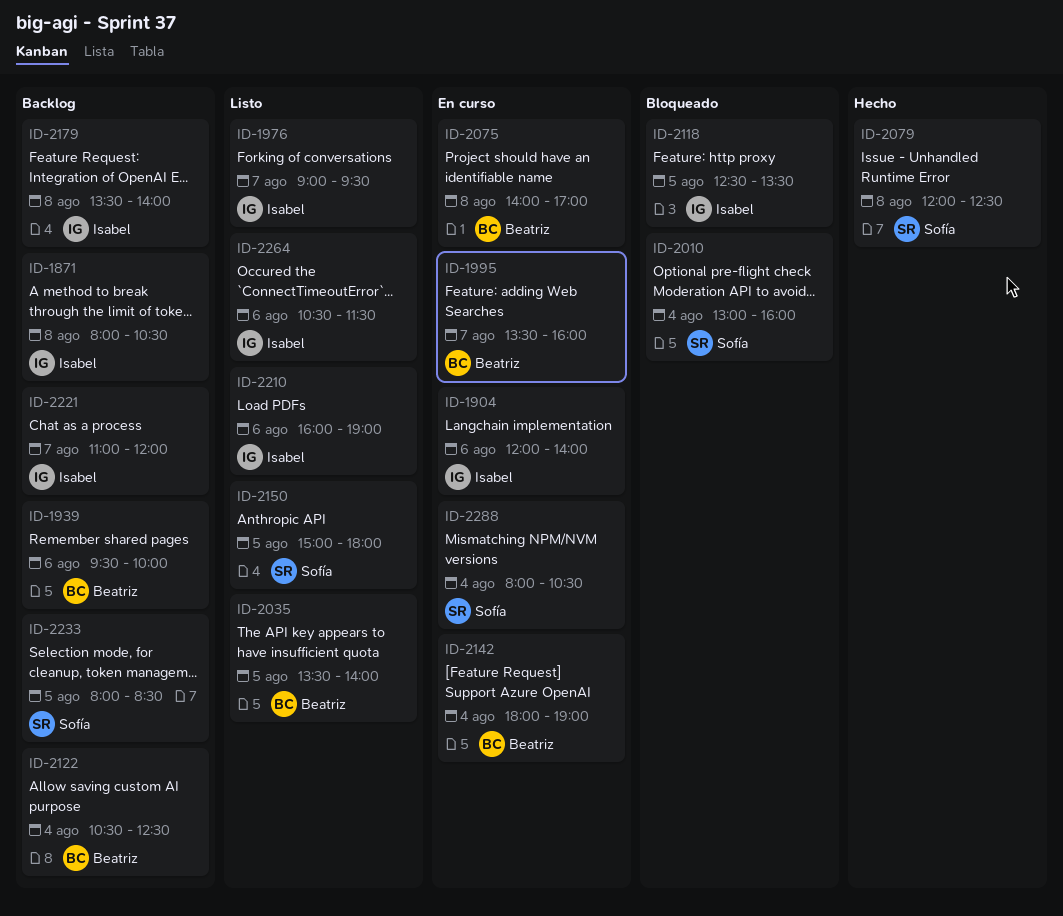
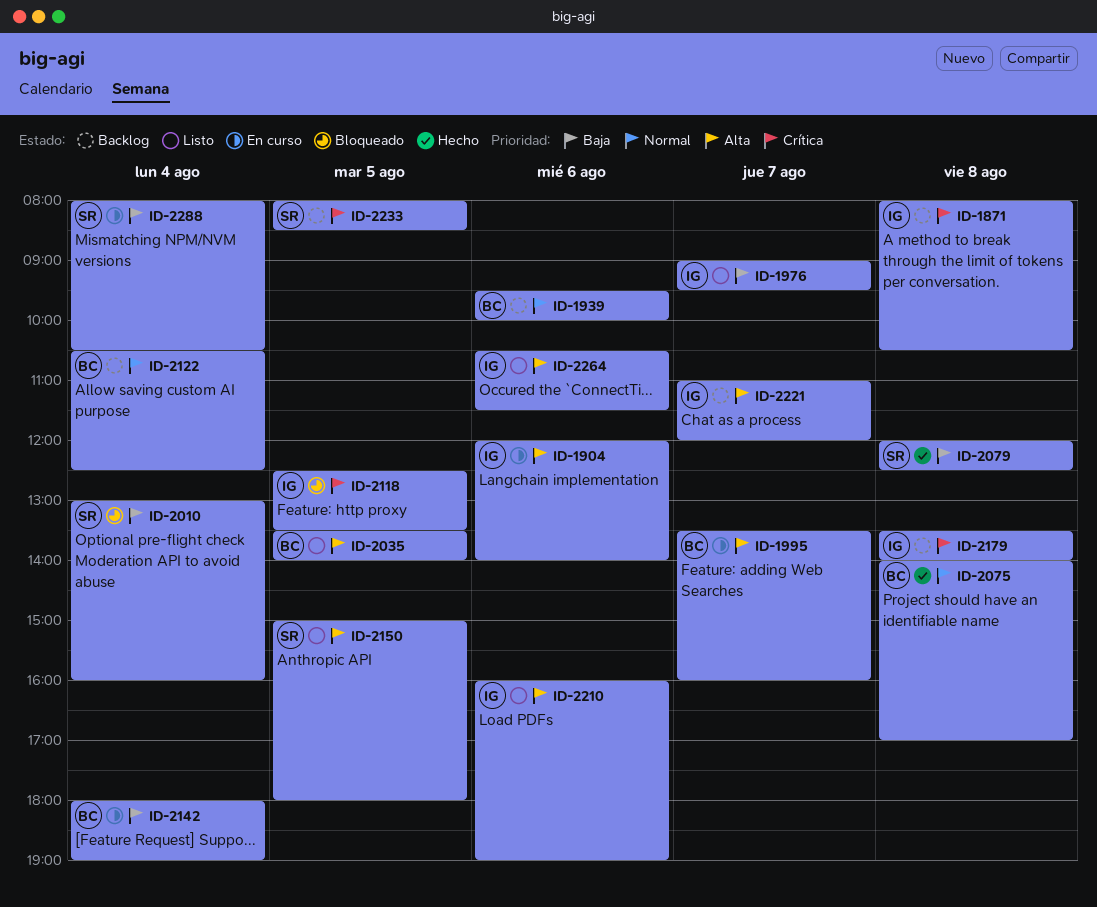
ID-2075, status: En curso -> Hecho

